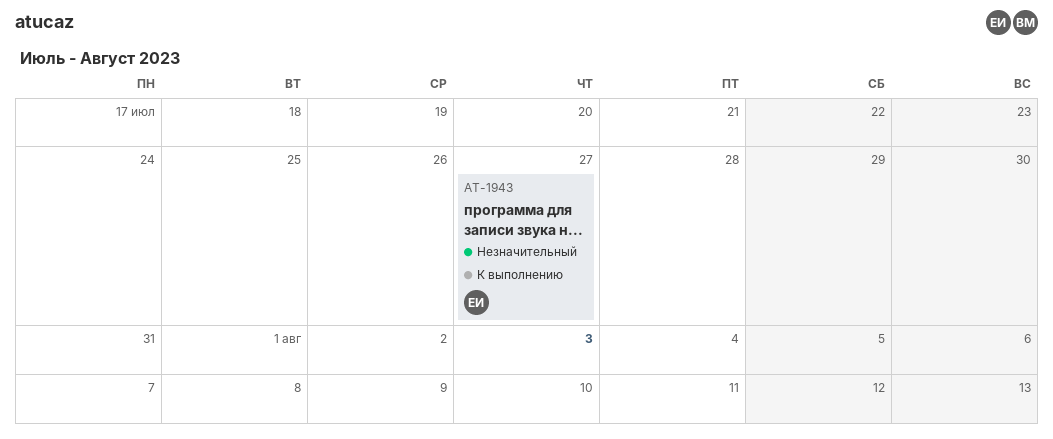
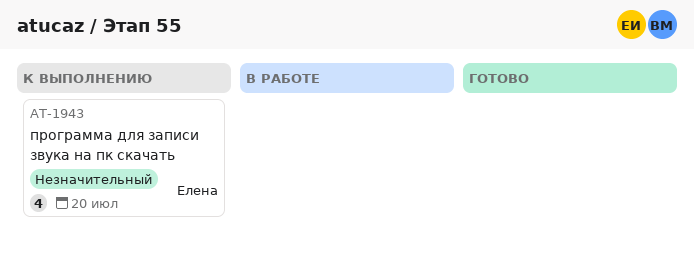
AT-1943, due: Jul 27 -> Jul 20

